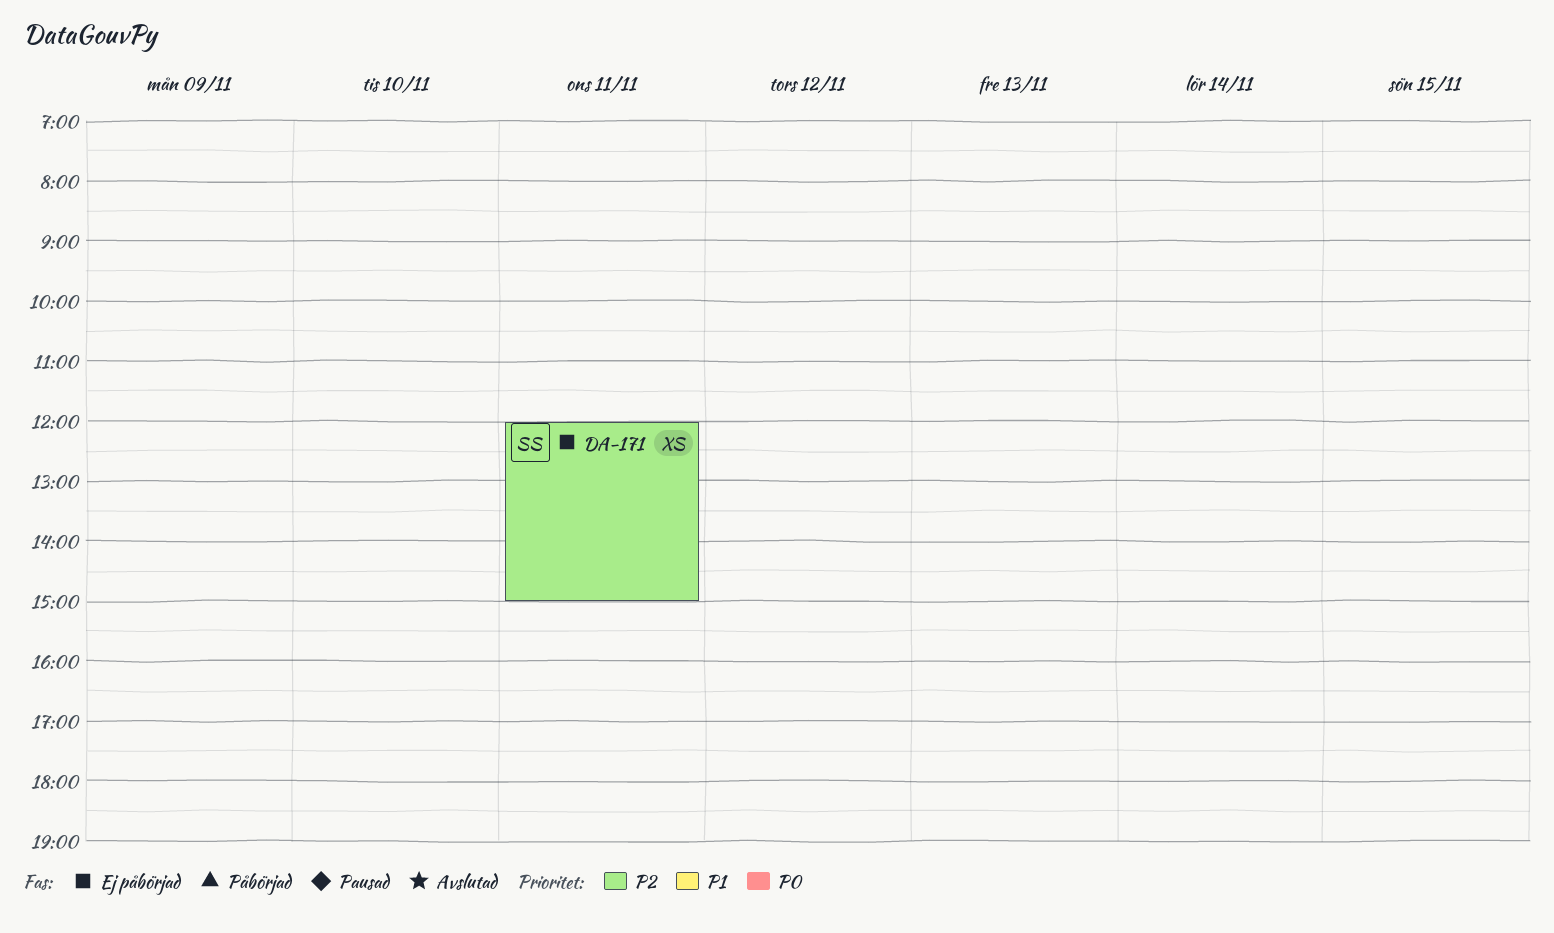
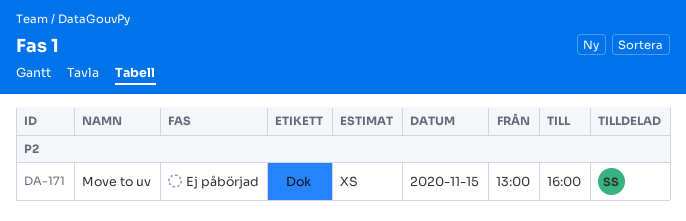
DA-171, day: Nov 11 -> Nov 15
DA-171, begins: 12:00 -> 13:00
DA-171, ends: 15:00 -> 16:00

